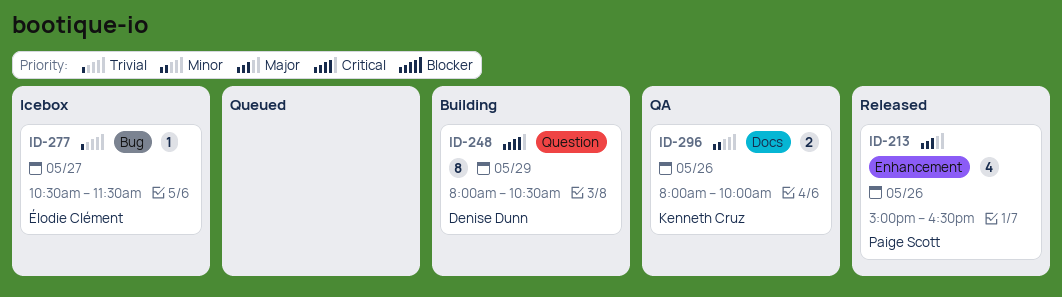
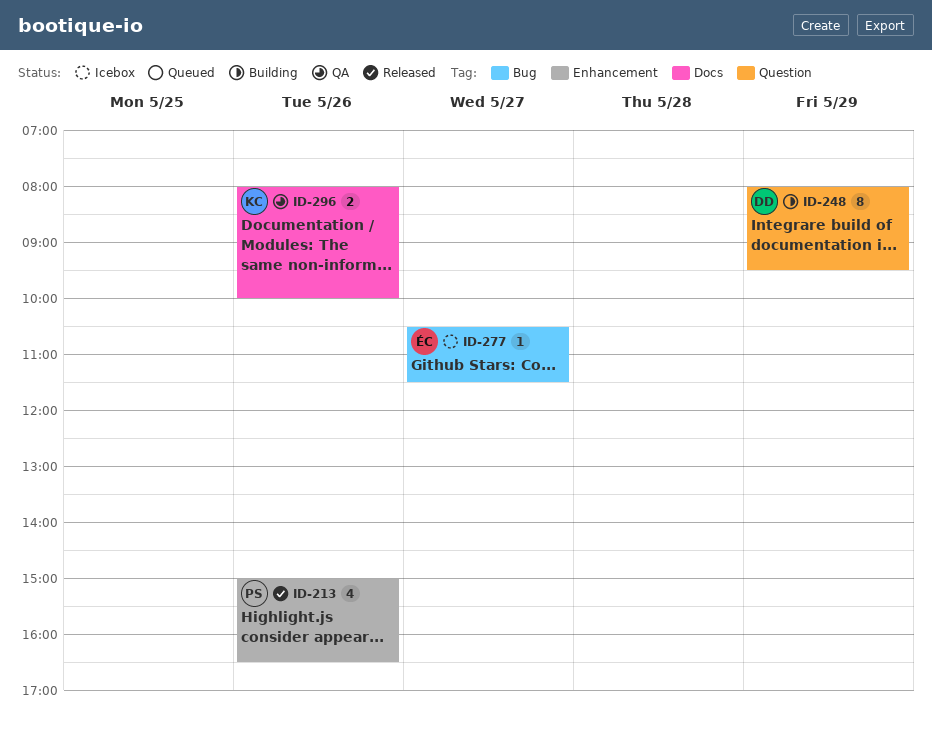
ID-248, ends: 10:30 -> 09:30

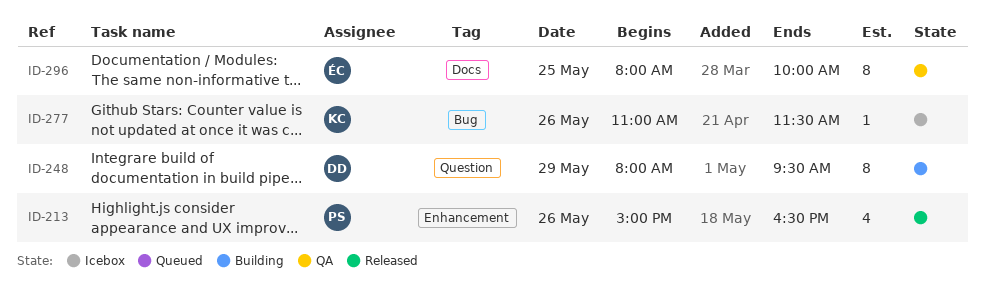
ID-277, owner: ÉC -> KC
ID-277, day: May 27 -> May 26
ID-277, begins: 10:30 -> 11:00
ID-296, owner: KC -> ÉC
ID-296, estimate: 2 -> 8
ID-296, day: May 26 -> May 25

